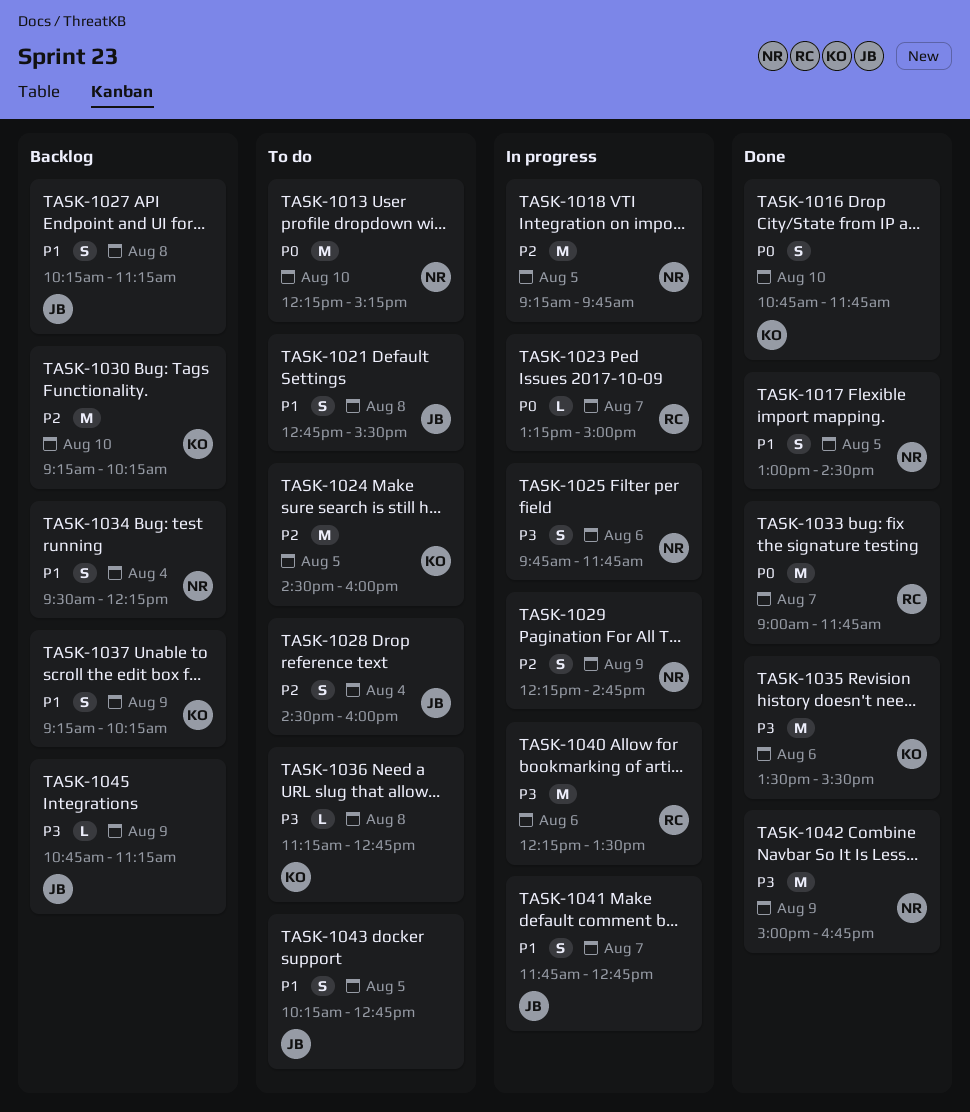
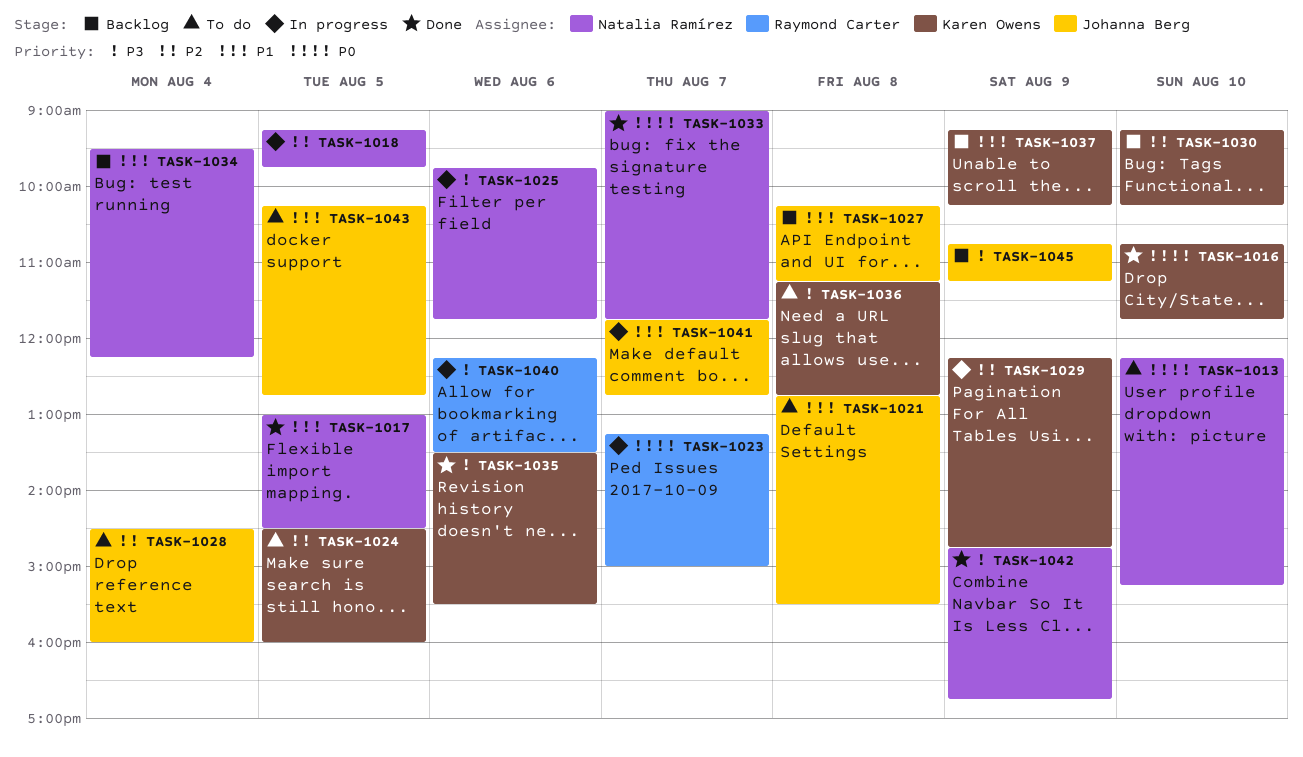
TASK-1029, owner: Natalia Ramírez -> Karen Owens
TASK-1033, owner: Raymond Carter -> Natalia Ramírez
TASK-1042, begins: 15:00 -> 14:45

